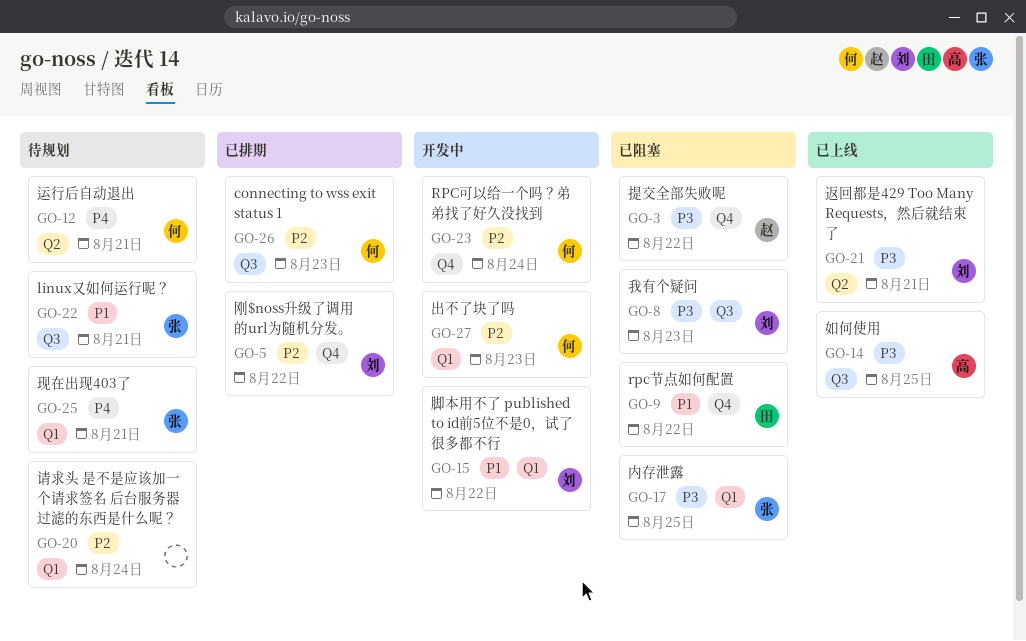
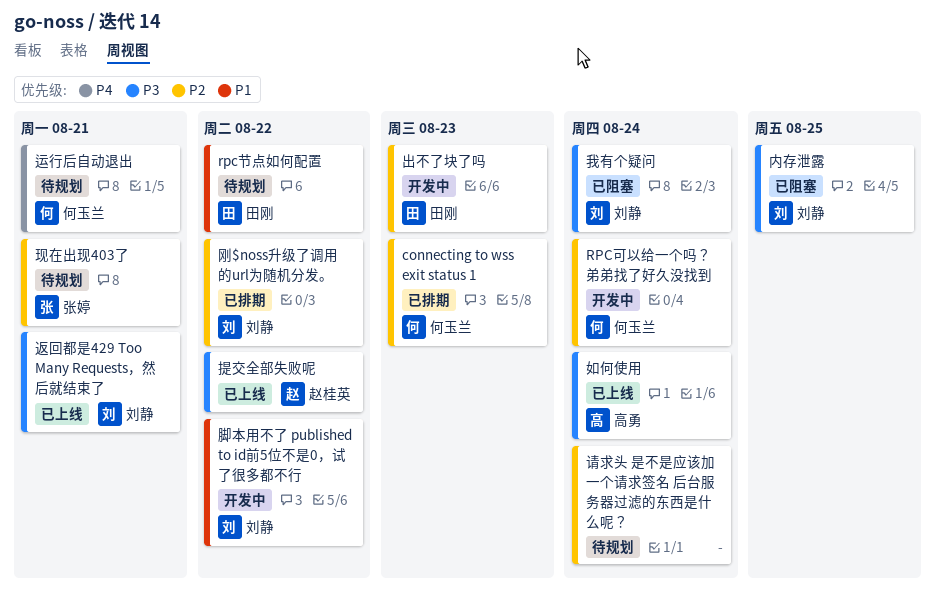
linux又如何运行呢？: present -> none
rpc节点如何配置, status: 已阻塞 -> 待规划
内存泄露, owner: 张婷 -> 刘静
出不了块了吗, owner: 何玉兰 -> 田刚
如何使用, due: Aug 25 -> Aug 24
我有个疑问, due: Aug 23 -> Aug 24
提交全部失败呢, status: 已阻塞 -> 已上线
现在出现403了, priority: P4 -> P2

